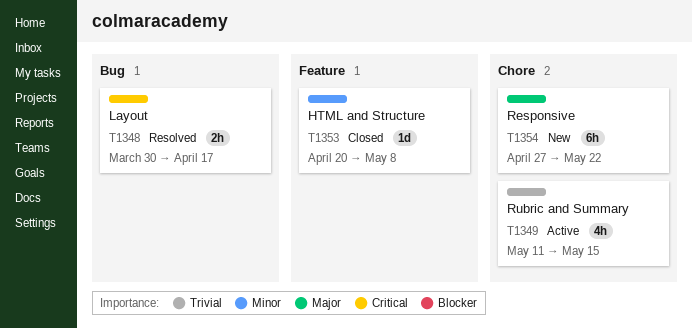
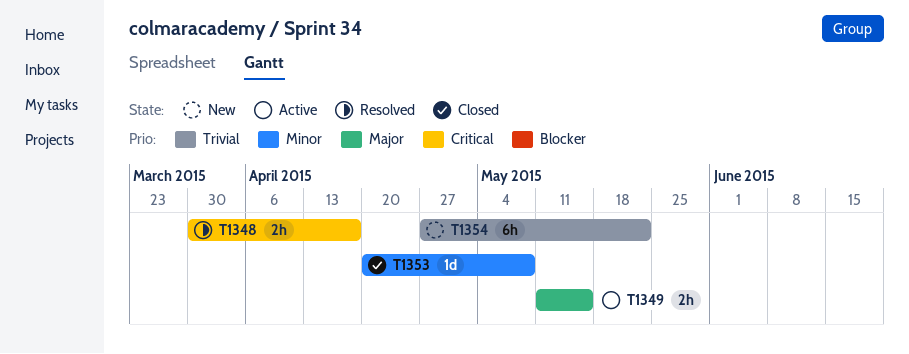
T1349, priority: Trivial -> Major
T1349, estimate: 4h -> 2h
T1354, priority: Major -> Trivial

